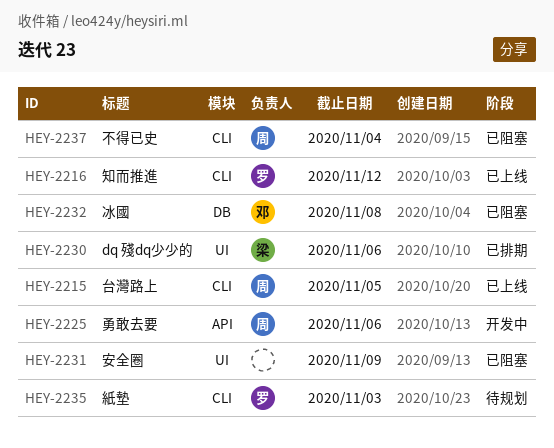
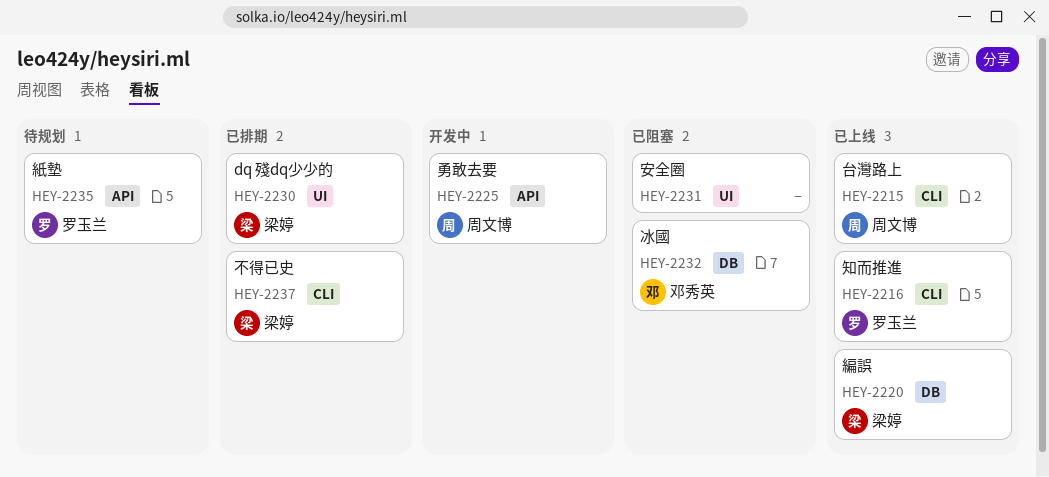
HEY-2220: none -> present
HEY-2235, label: CLI -> API
HEY-2237, status: 已阻塞 -> 已排期
HEY-2237, owner: 周文博 -> 梁婷

